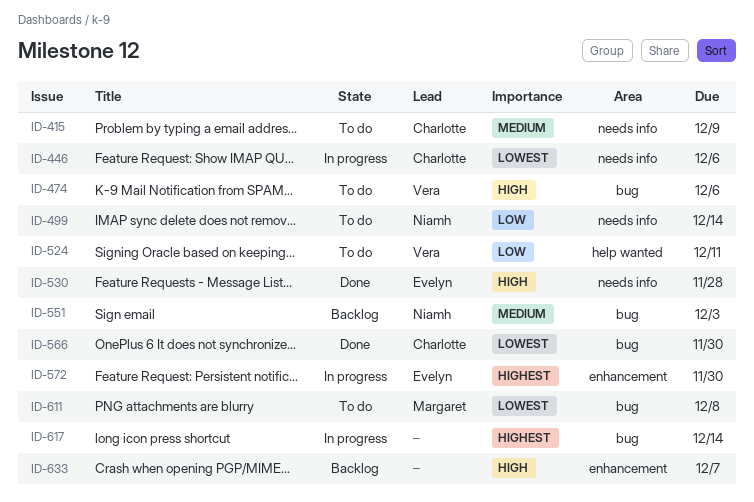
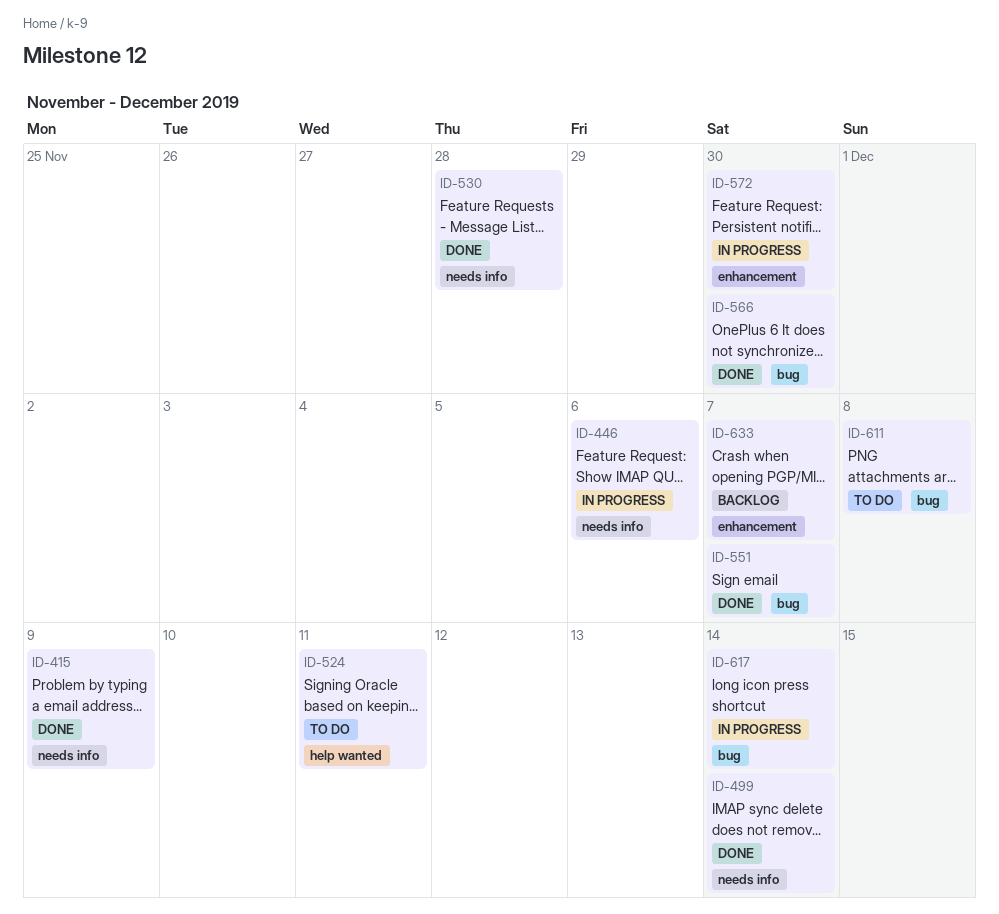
ID-415, status: To do -> Done
ID-474: present -> none
ID-499, status: To do -> Done
ID-551, status: Backlog -> Done
ID-551, due: Dec 3 -> Dec 7

